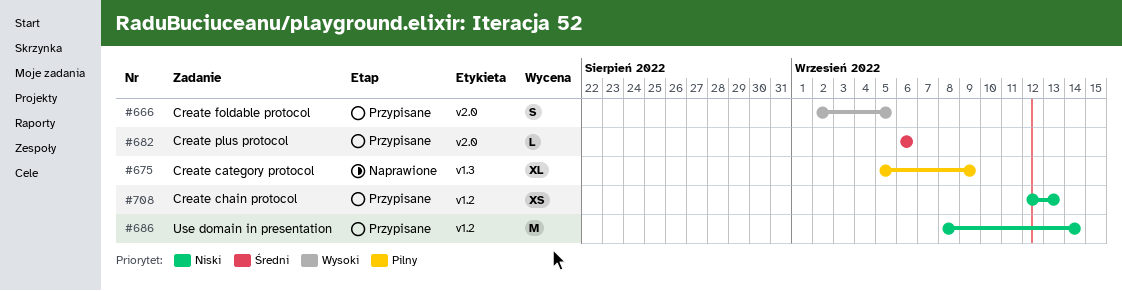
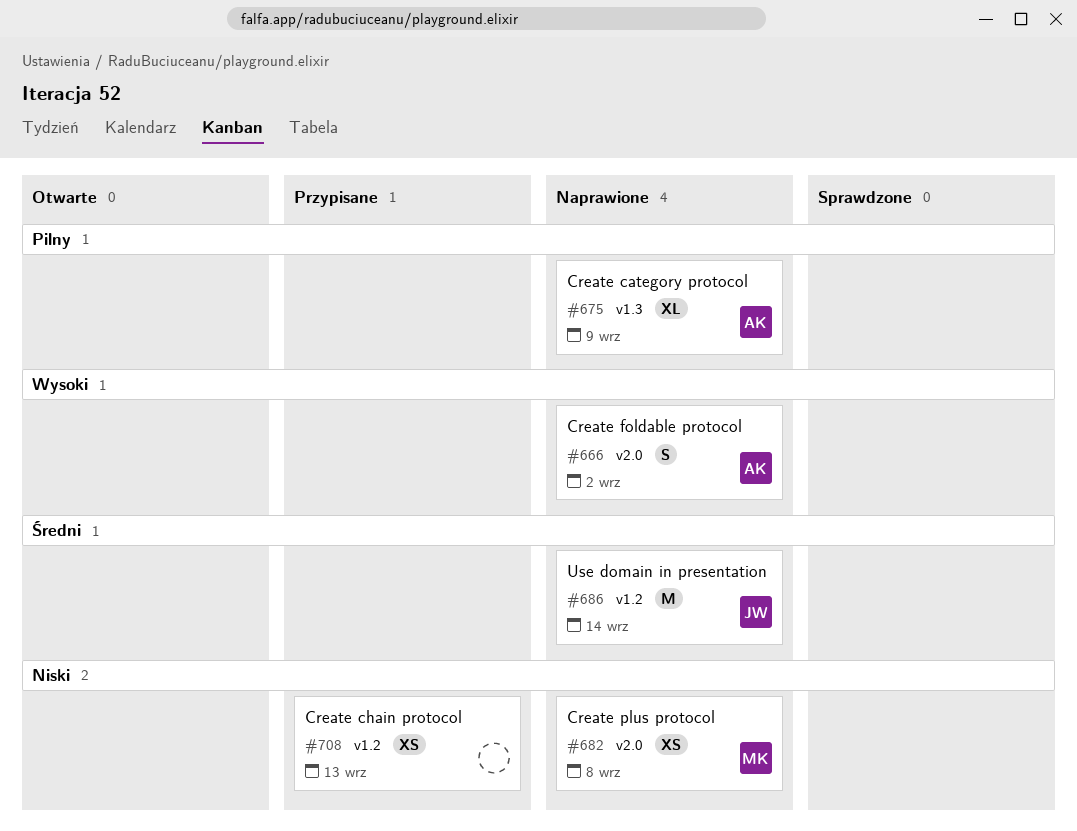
#666, status: Przypisane -> Naprawione
#666, due: Sep 5 -> Sep 2
#682, status: Przypisane -> Naprawione
#682, priority: Średni -> Niski
#682, estimate: L -> XS
#682, due: Sep 6 -> Sep 8
#686, status: Przypisane -> Naprawione
#686, priority: Niski -> Średni

